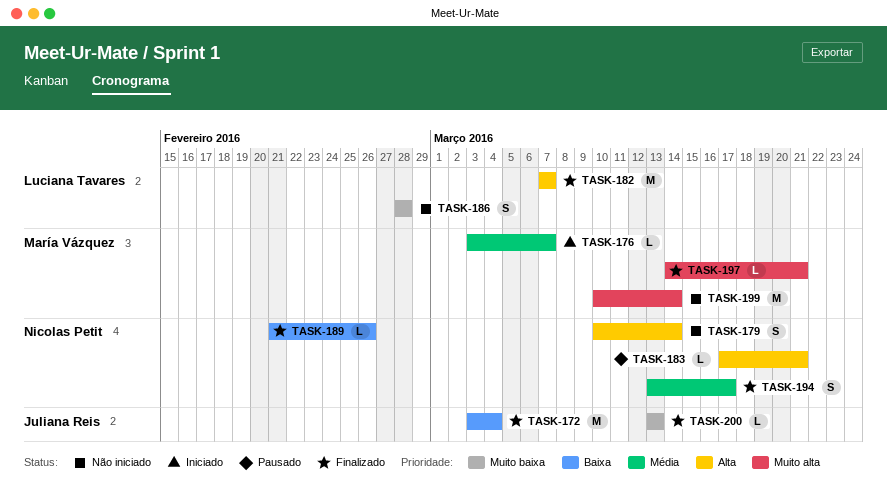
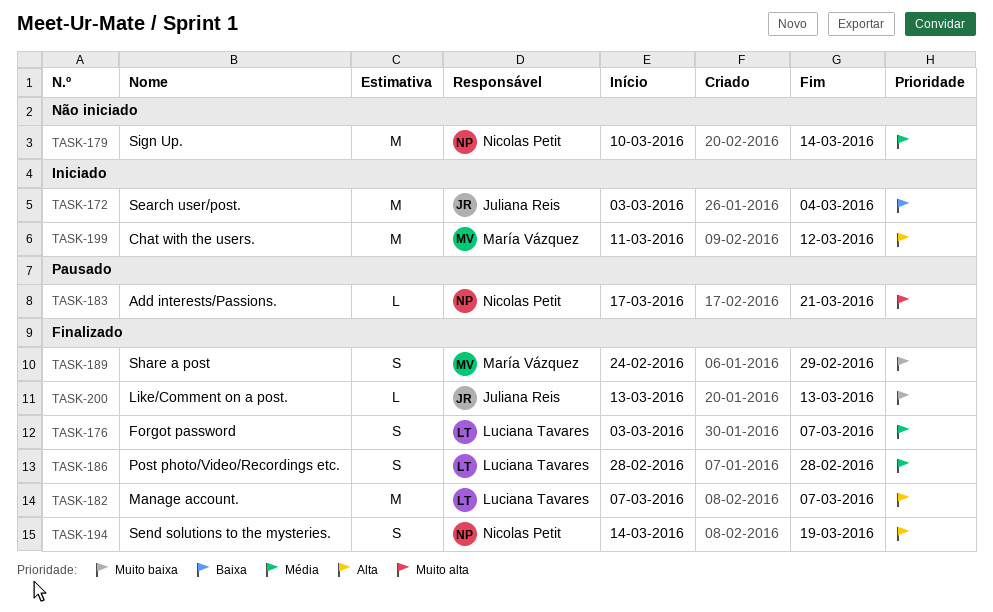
TASK-172, status: Finalizado -> Iniciado
TASK-176, status: Iniciado -> Finalizado
TASK-176, owner: María Vázquez -> Luciana Tavares
TASK-176, estimate: L -> S
TASK-179, priority: Alta -> Média
TASK-179, estimate: S -> M
TASK-183, priority: Alta -> Muito alta
TASK-186, status: Não iniciado -> Finalizado
TASK-186, priority: Muito baixa -> Média
TASK-189, owner: Nicolas Petit -> María Vázquez
TASK-189, priority: Baixa -> Muito baixa
TASK-189, estimate: L -> S
TASK-189, start: Feb 21 -> Feb 24
TASK-189, due: Feb 26 -> Feb 29
TASK-194, priority: Média -> Alta
TASK-194, start: Mar 13 -> Mar 14
TASK-194, due: Mar 17 -> Mar 19
TASK-197: present -> none
TASK-199, status: Não iniciado -> Iniciado
TASK-199, priority: Muito alta -> Alta
TASK-199, start: Mar 10 -> Mar 11
TASK-199, due: Mar 14 -> Mar 12

